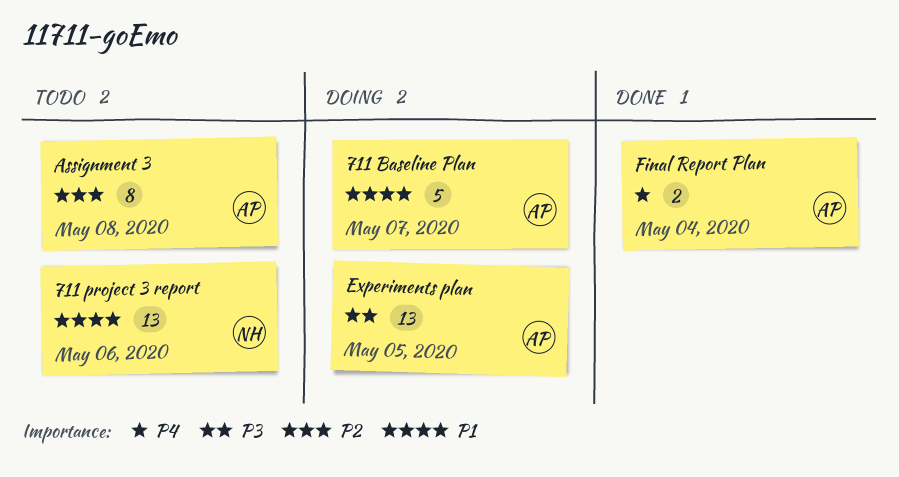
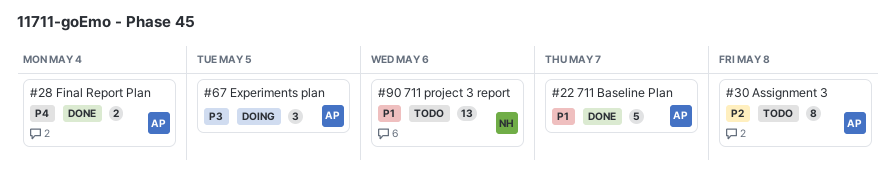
711 Baseline Plan, status: Doing -> Done
Experiments plan, estimate: 13 -> 3

